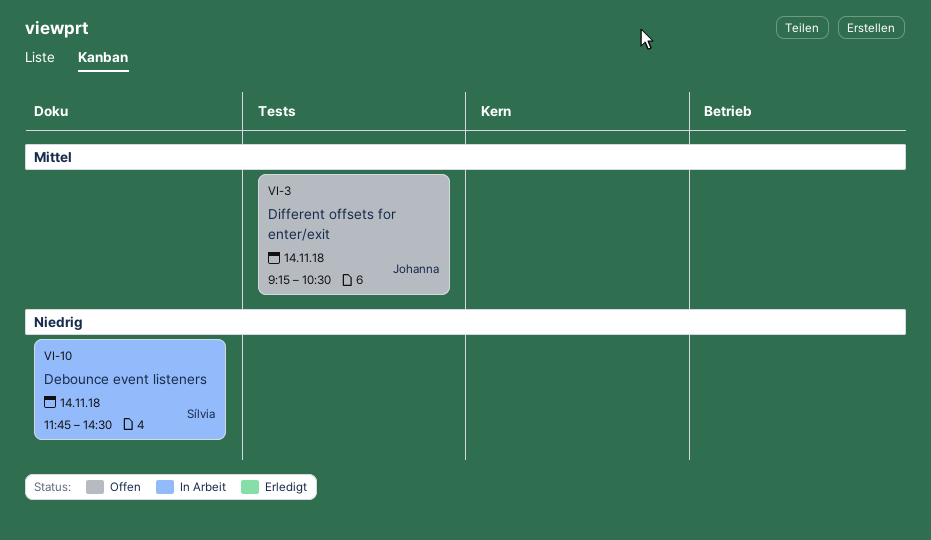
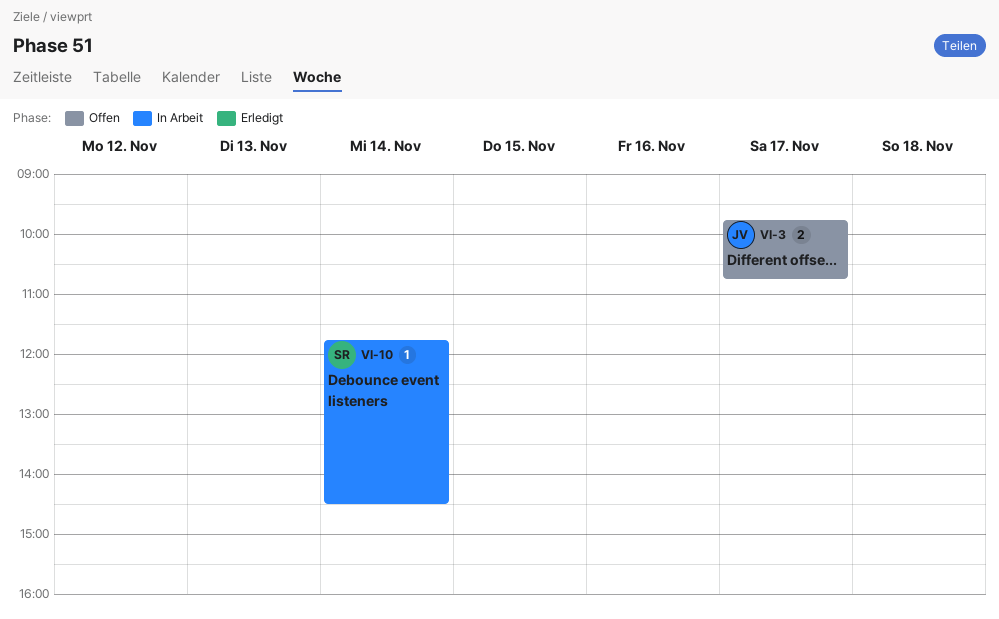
VI-3, day: Nov 14 -> Nov 17
VI-3, begins: 09:15 -> 09:45
VI-3, ends: 10:30 -> 10:45

